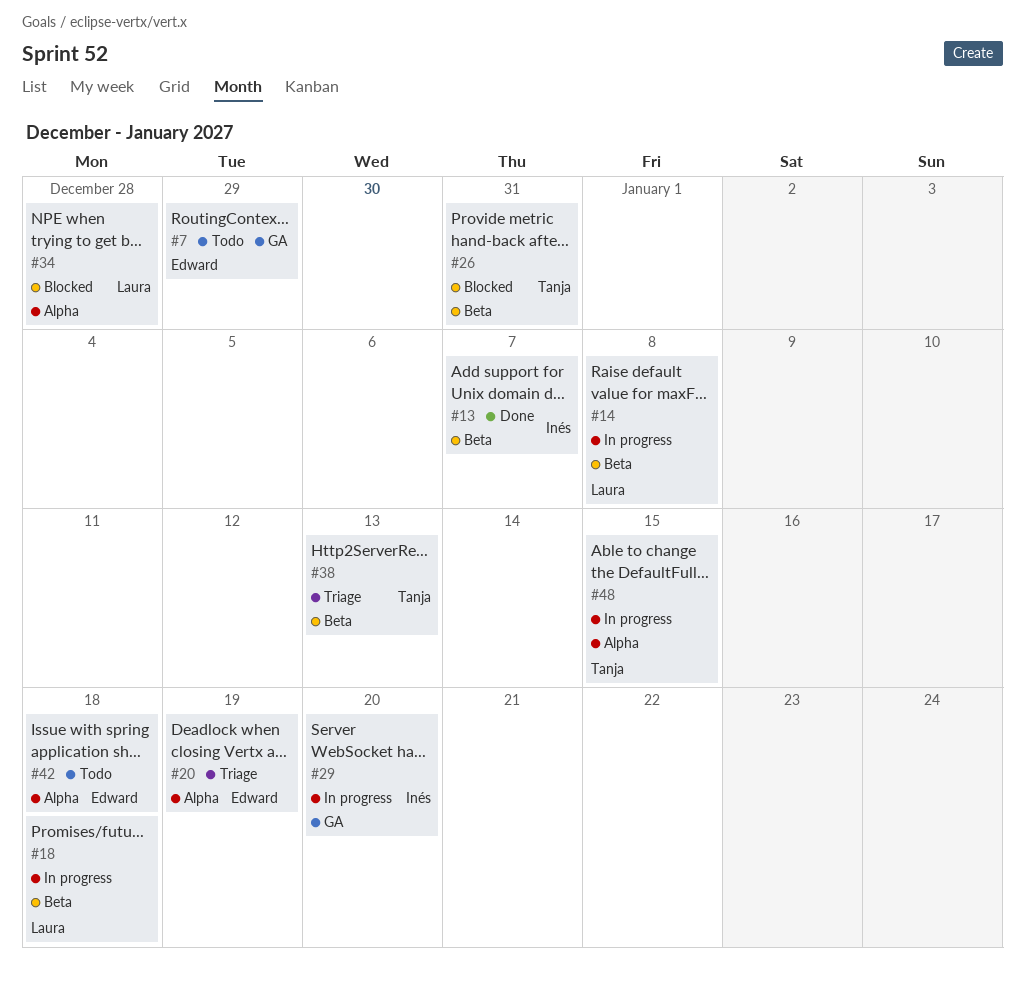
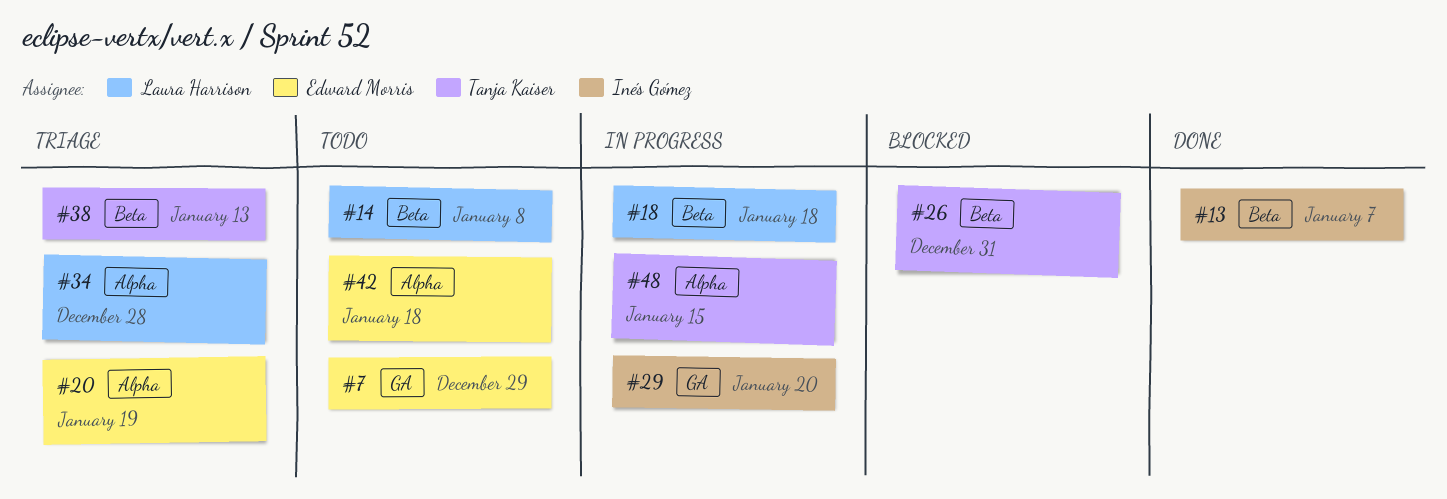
#14, status: In progress -> Todo
#34, status: Blocked -> Triage

